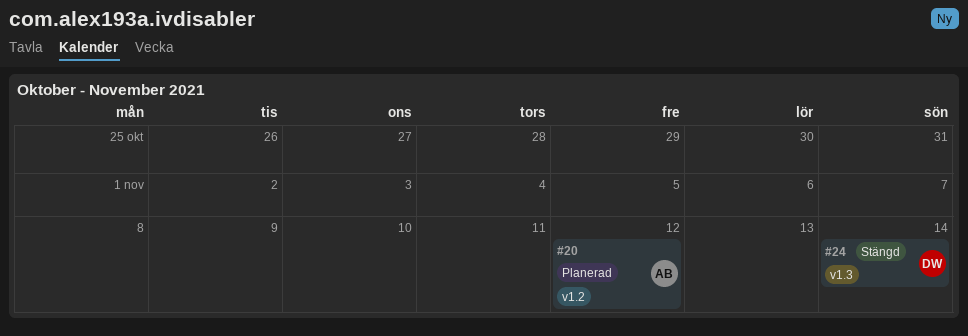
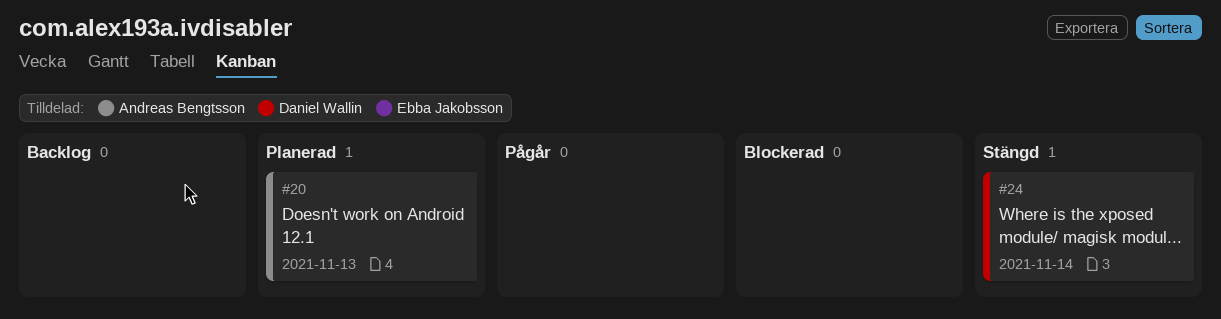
#20, due: Nov 12 -> Nov 13

